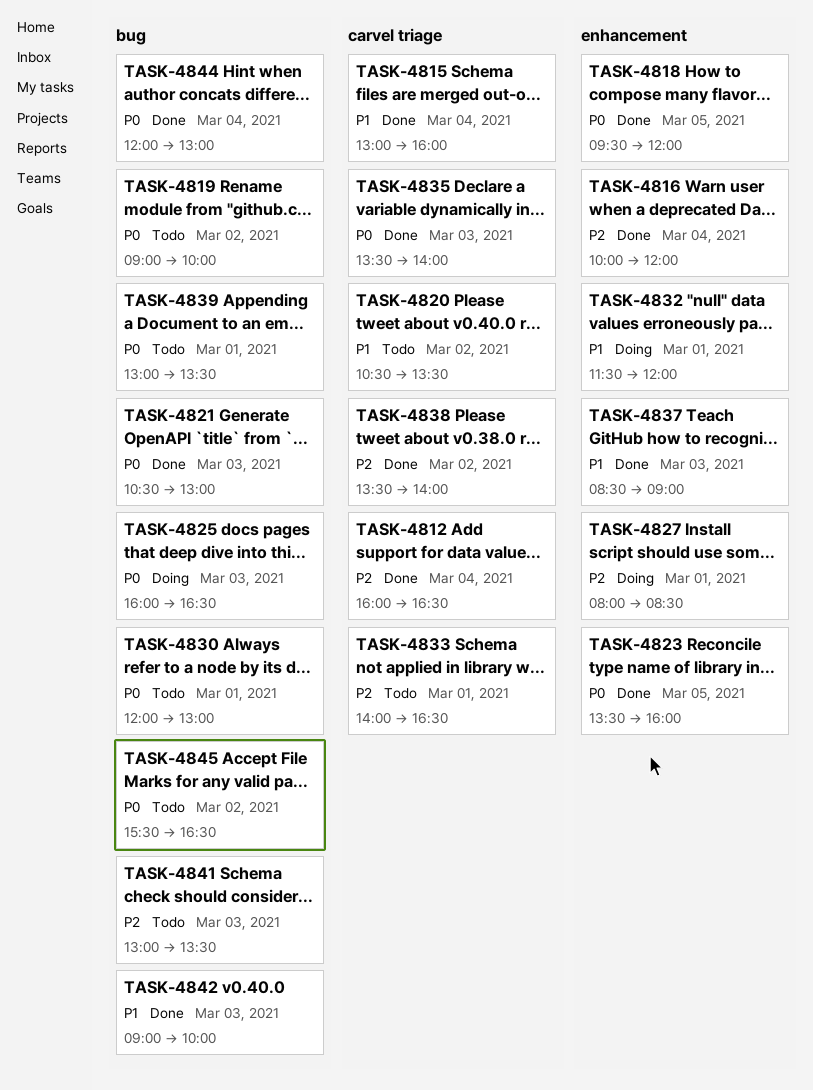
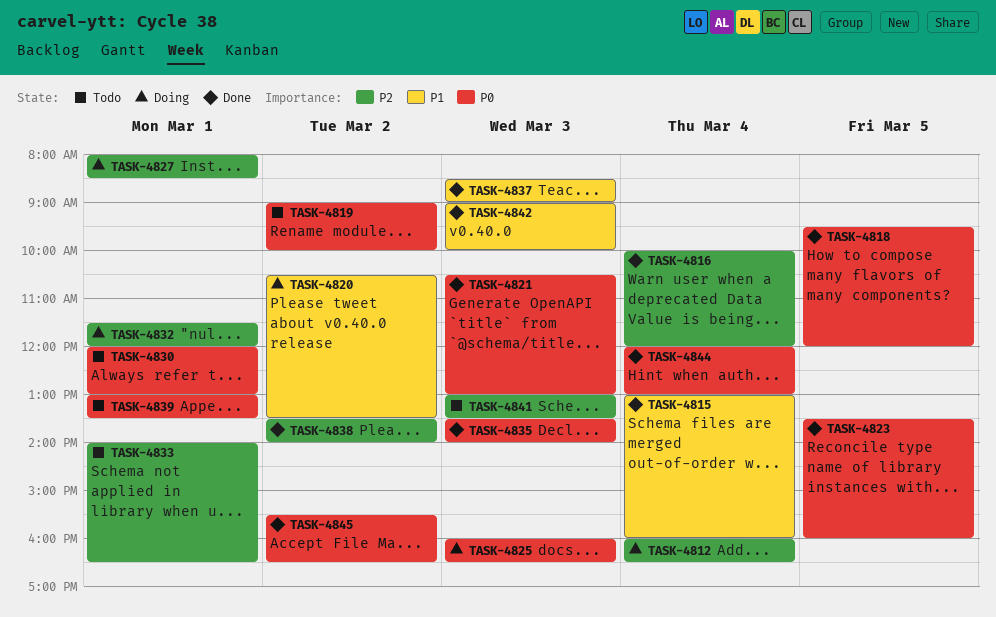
TASK-4812, status: Done -> Doing
TASK-4820, status: Todo -> Doing
TASK-4832, priority: P1 -> P2
TASK-4845, status: Todo -> Done

